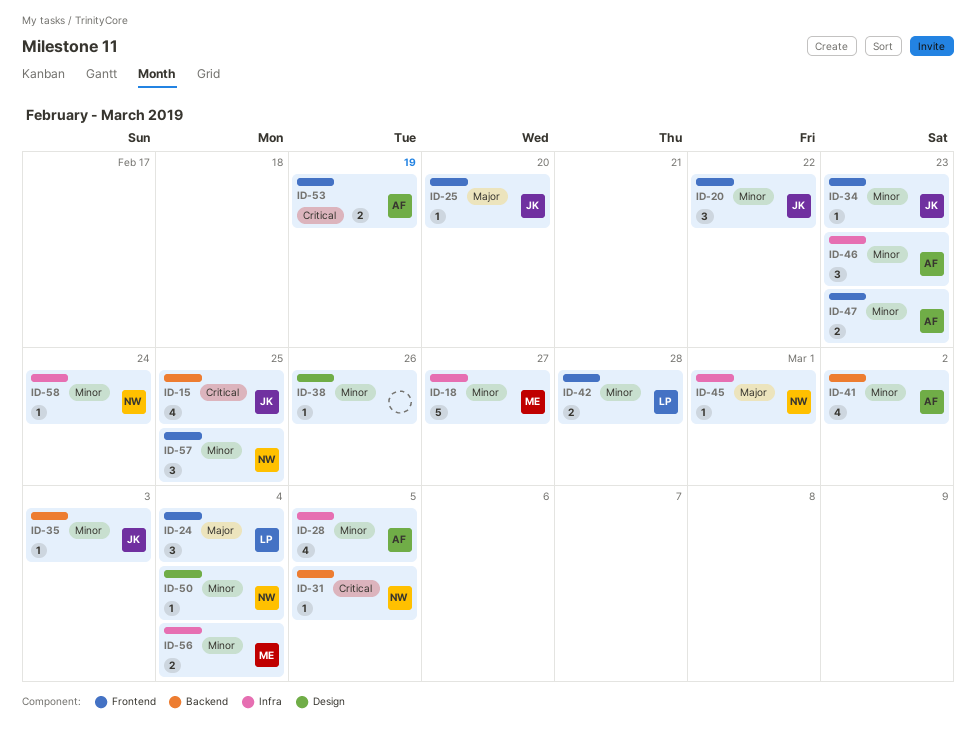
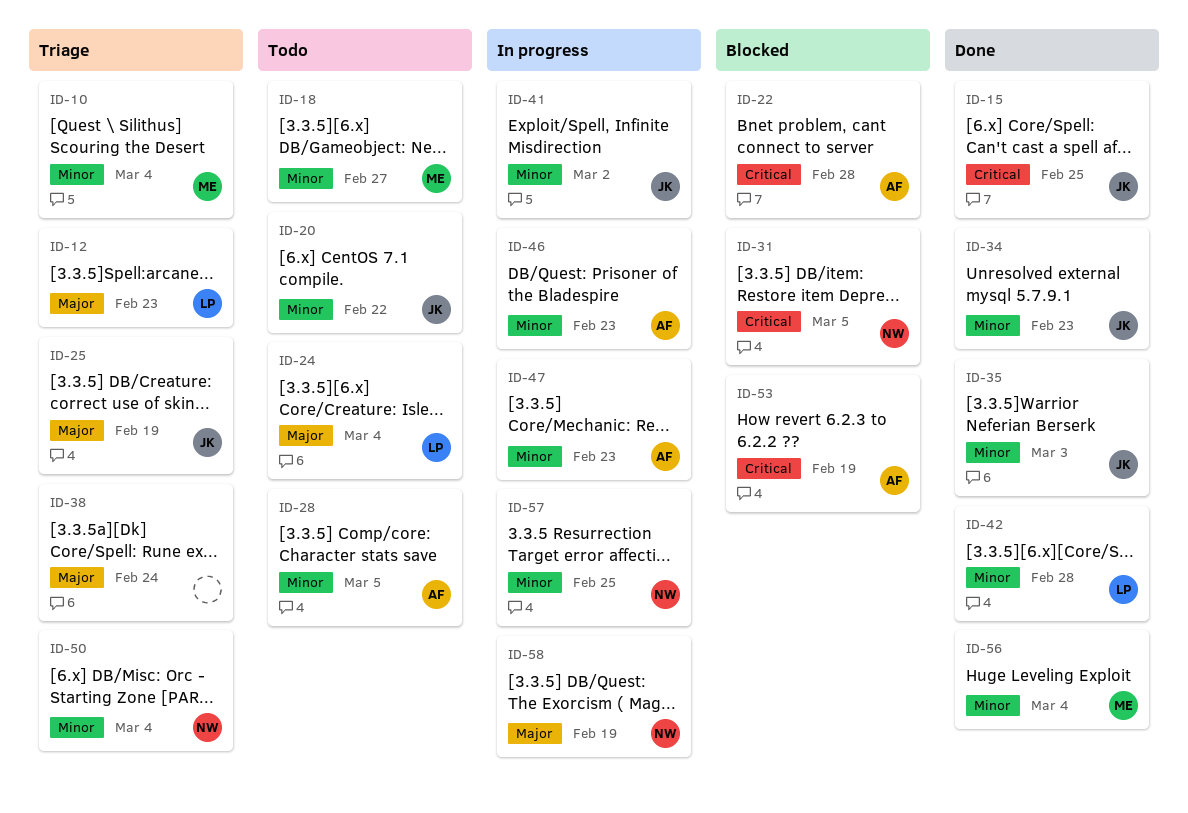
ID-10: none -> present
ID-12: none -> present
ID-22: none -> present
ID-25, due: Feb 20 -> Feb 19
ID-38, priority: Minor -> Major
ID-38, due: Feb 26 -> Feb 24
ID-41, owner: AF -> JK
ID-45: present -> none
ID-58, priority: Minor -> Major
ID-58, due: Feb 24 -> Feb 19

